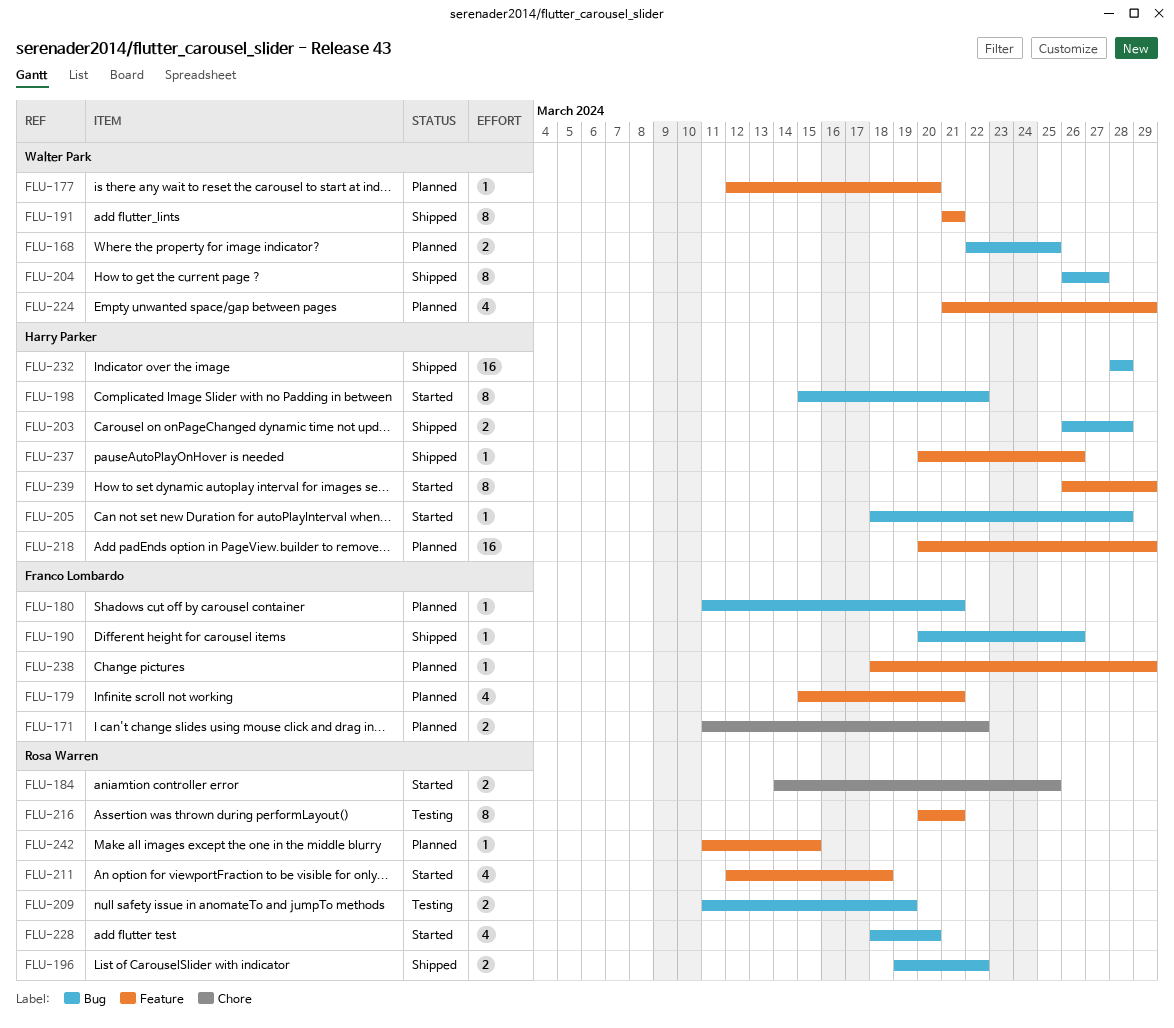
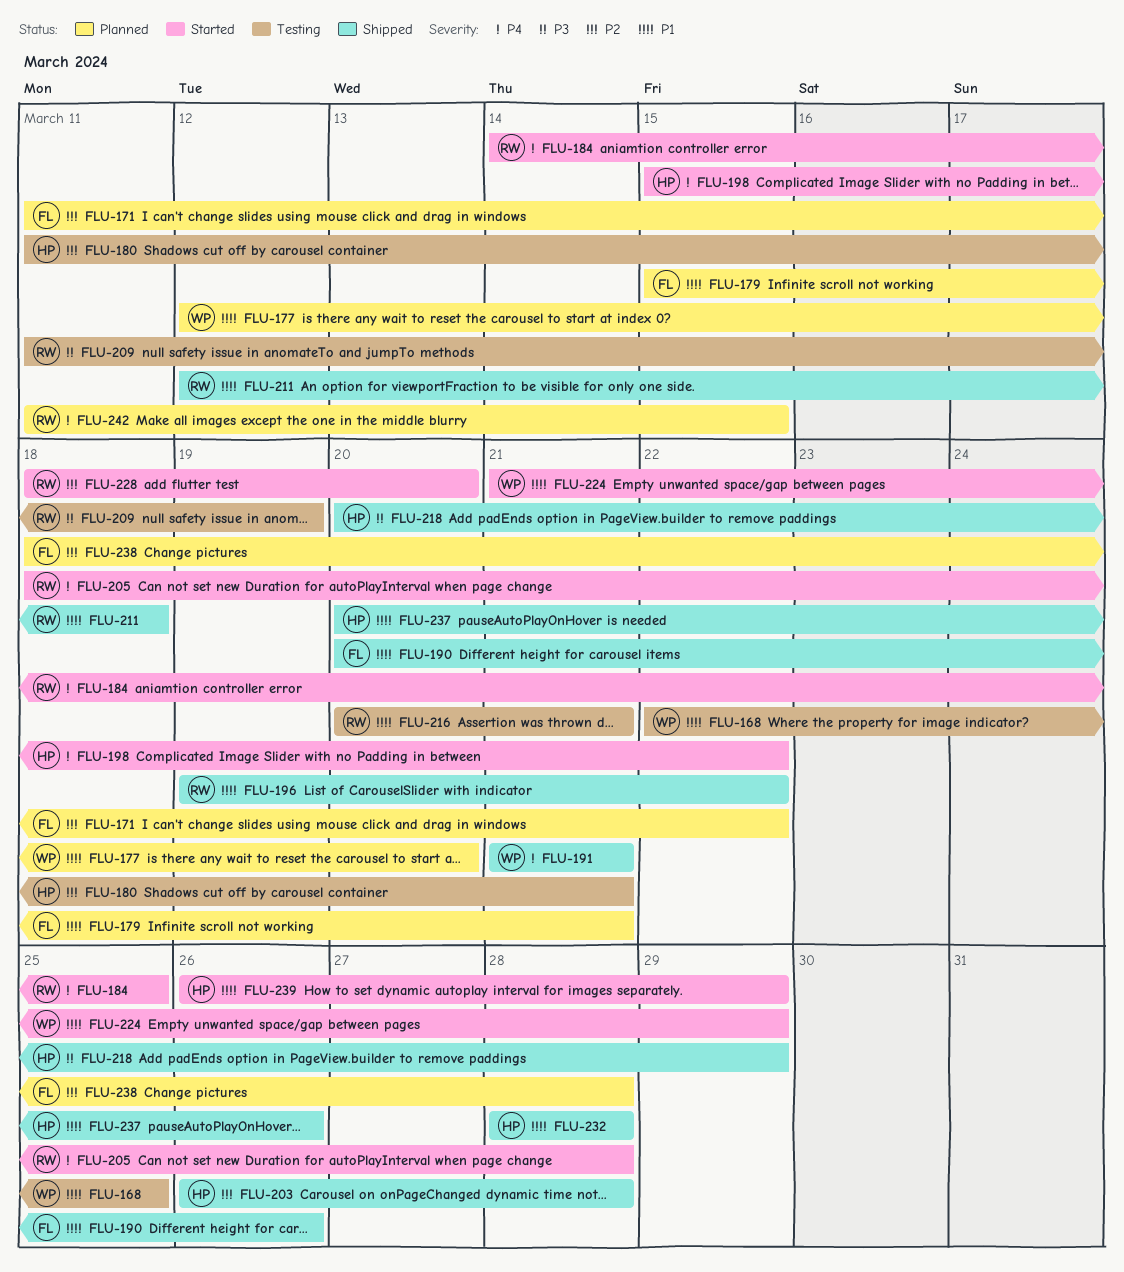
FLU-168, status: Planned -> Testing
FLU-180, status: Planned -> Testing
FLU-180, owner: Franco Lombardo -> Harry Parker
FLU-204: present -> none
FLU-205, owner: Harry Parker -> Rosa Warren
FLU-211, status: Started -> Shipped
FLU-218, status: Planned -> Shipped
FLU-224, status: Planned -> Started
FLU-238, due: Mar 29 -> Mar 28

